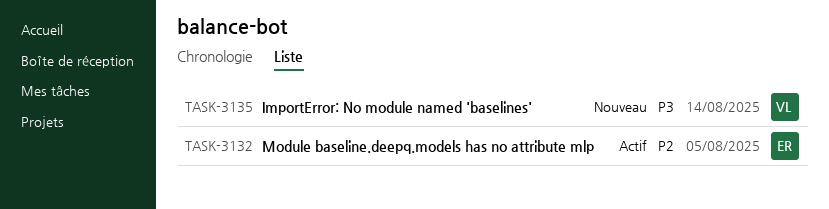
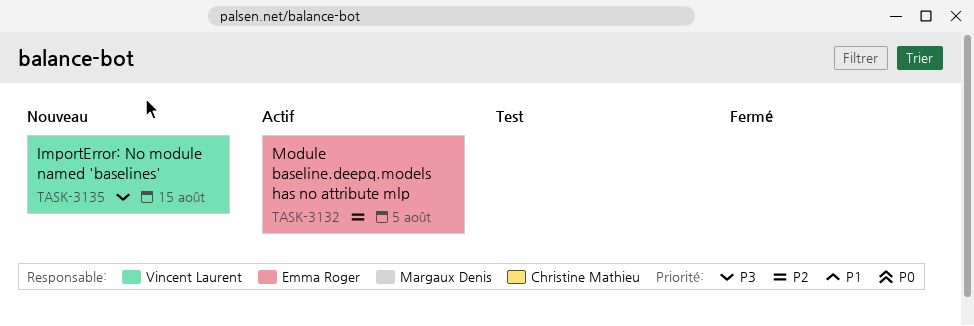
TASK-3135, due: Aug 14 -> Aug 15

